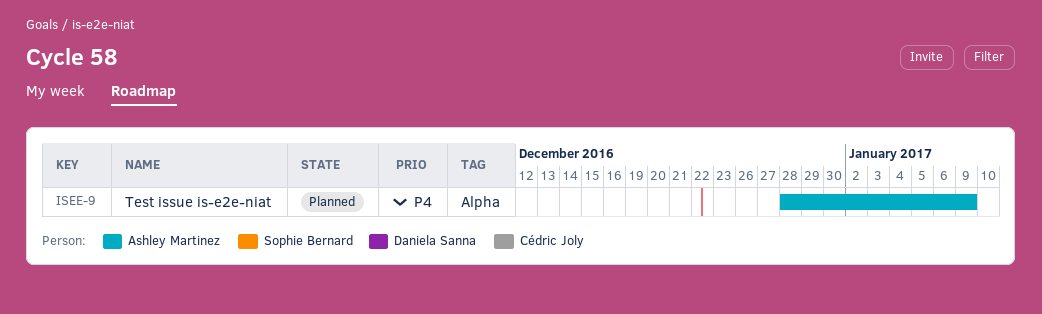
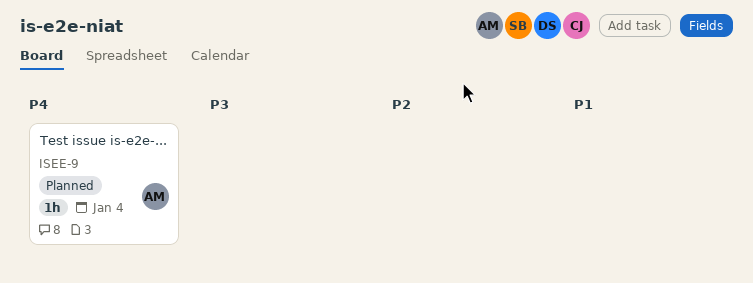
ISEE-9, due: Jan 9 -> Jan 4

